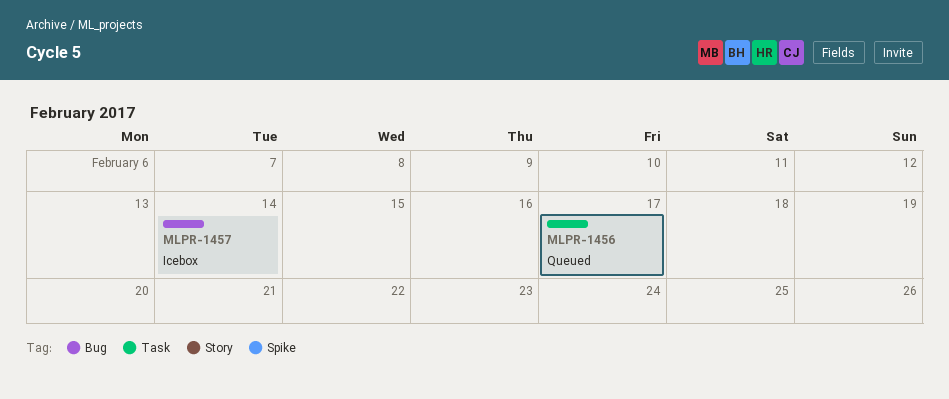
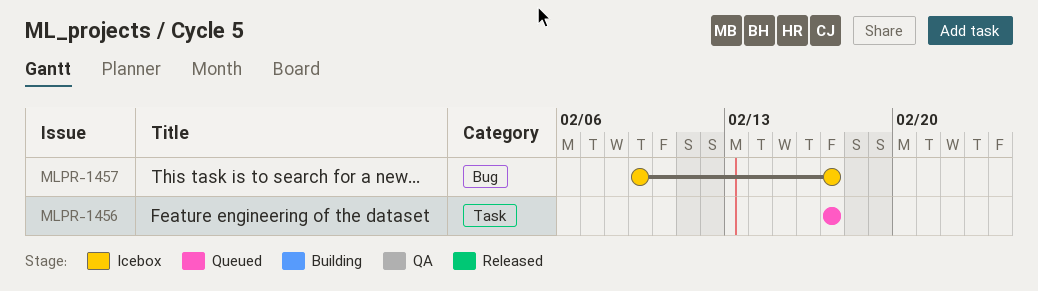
MLPR-1457, due: Feb 14 -> Feb 17

